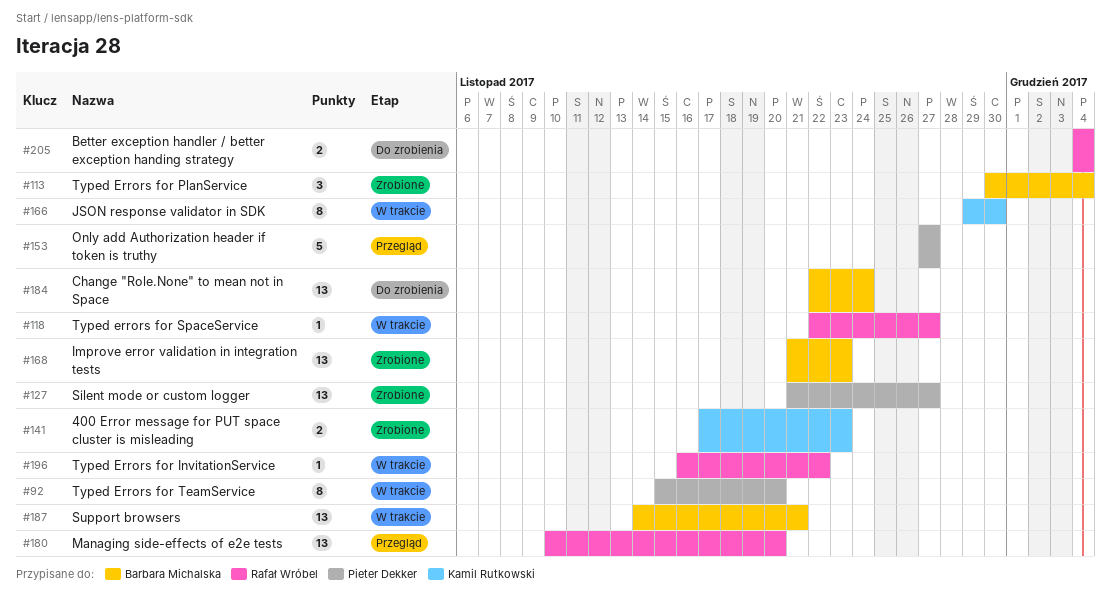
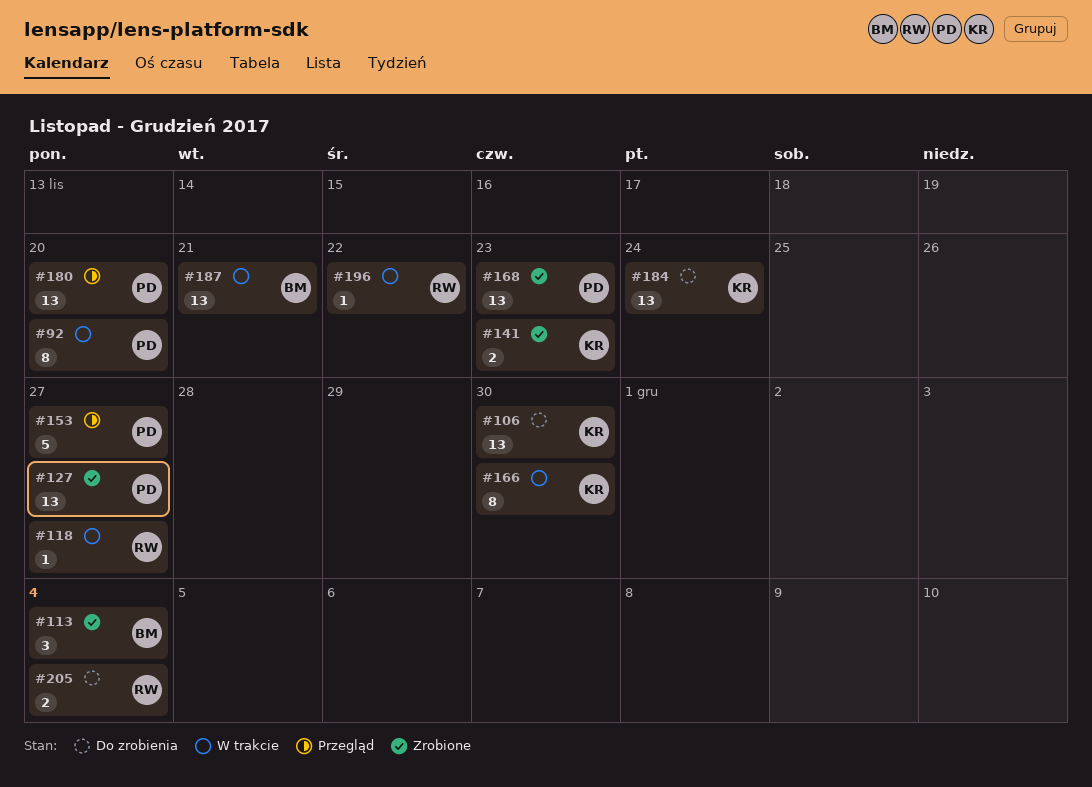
#106: none -> present
#168, owner: Barbara Michalska -> Pieter Dekker
#180, owner: Rafał Wróbel -> Pieter Dekker
#184, owner: Barbara Michalska -> Kamil Rutkowski

